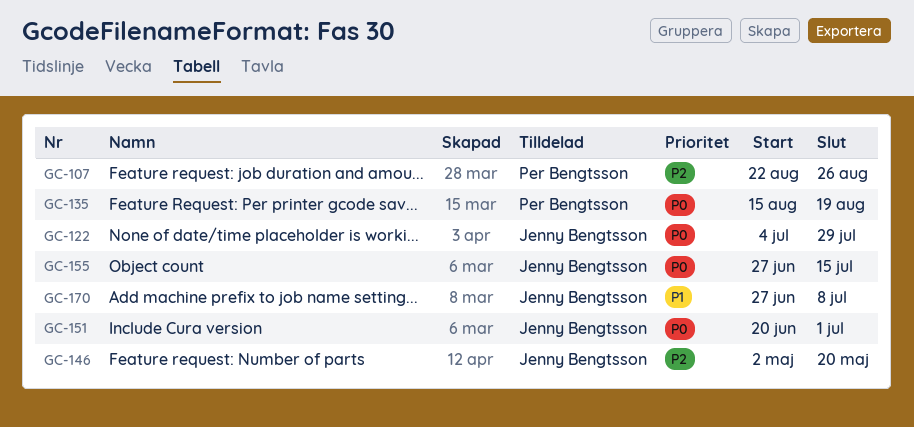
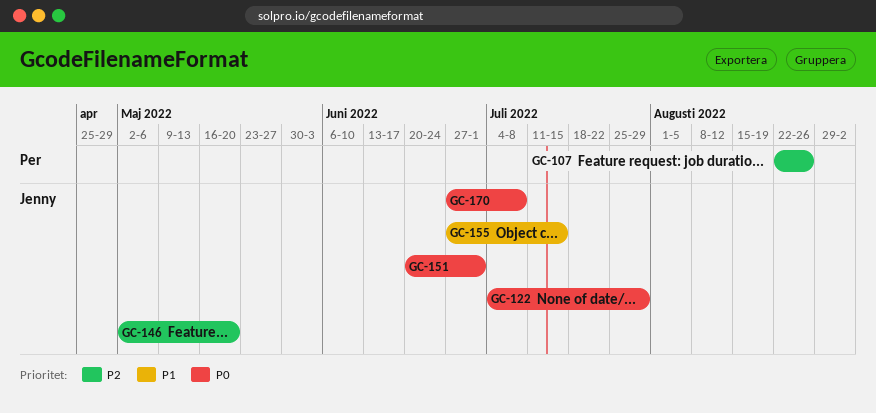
GC-135: present -> none
GC-155, priority: P0 -> P1
GC-170, priority: P1 -> P0

